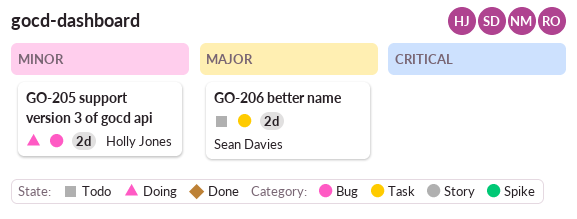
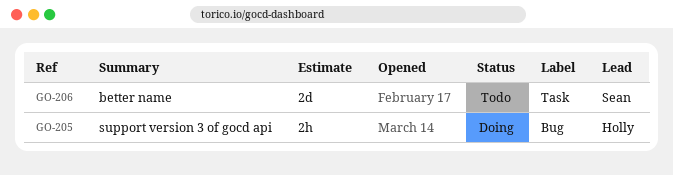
GO-205, estimate: 2d -> 2h

